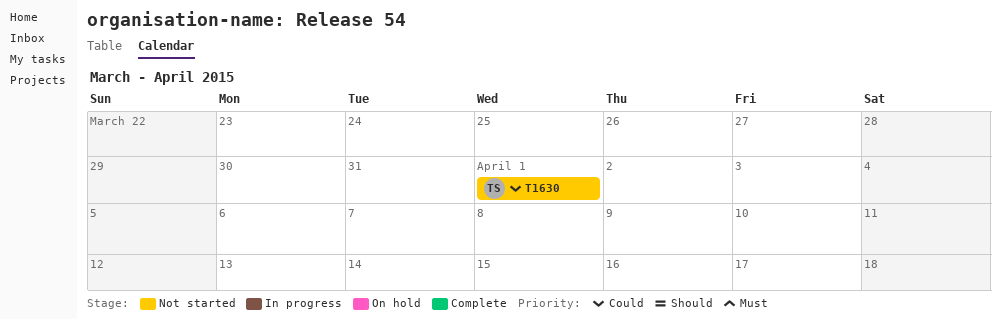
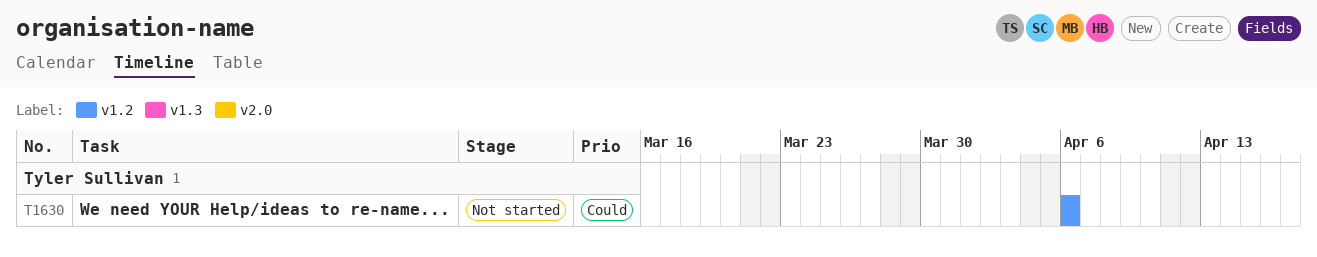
T1630, start: Apr 1 -> Apr 6
T1630, due: Apr 1 -> Apr 6

